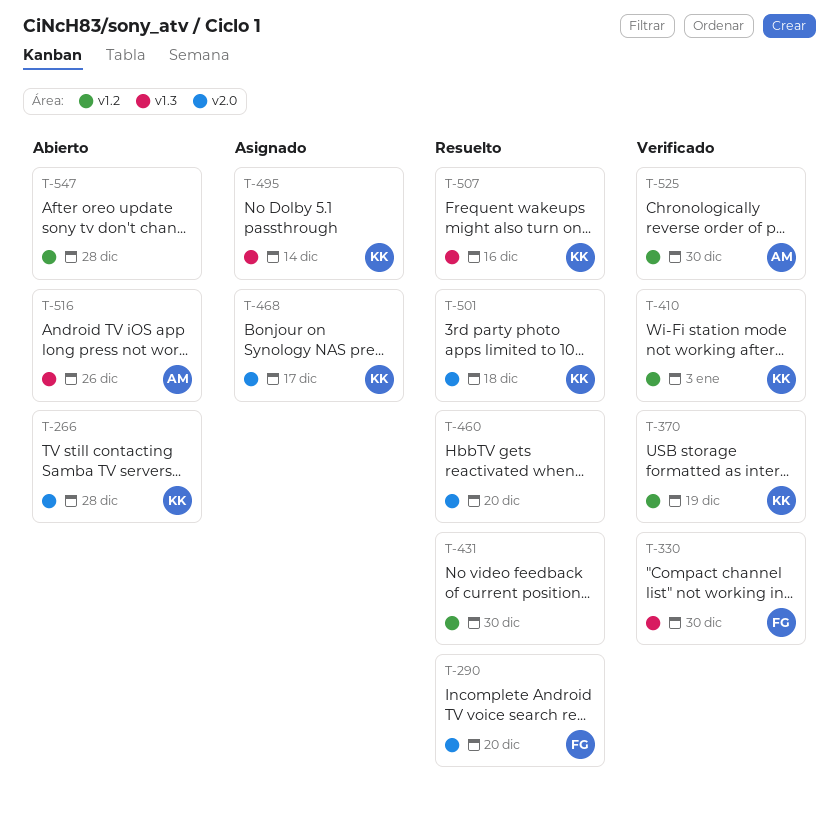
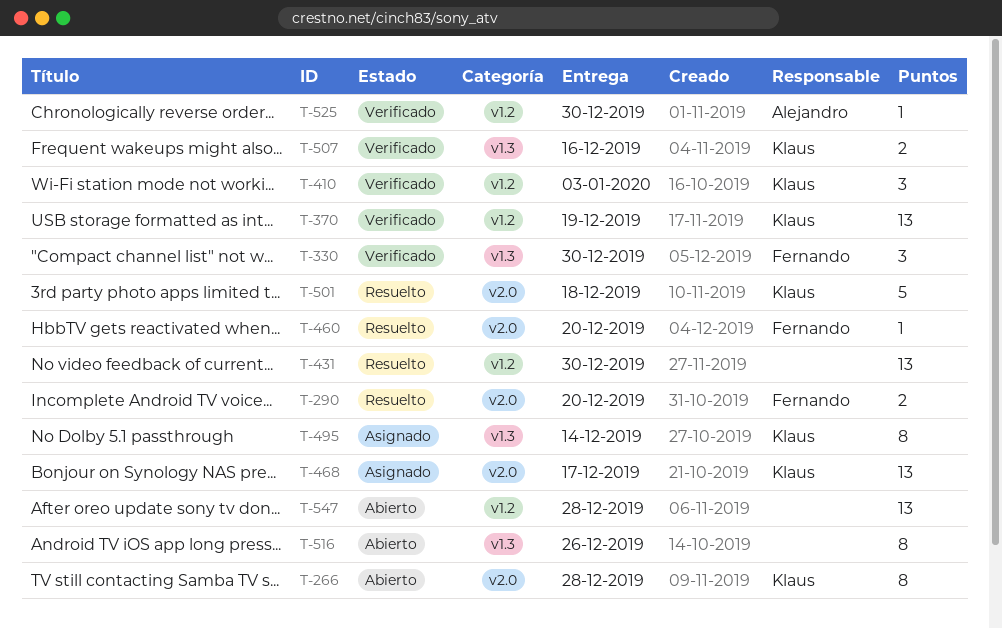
T-460, owner: none -> Fernando
T-507, status: Resuelto -> Verificado
T-516, owner: Alejandro -> none

